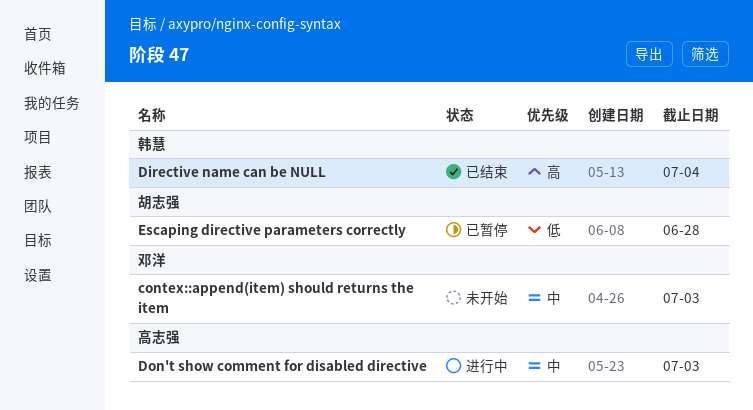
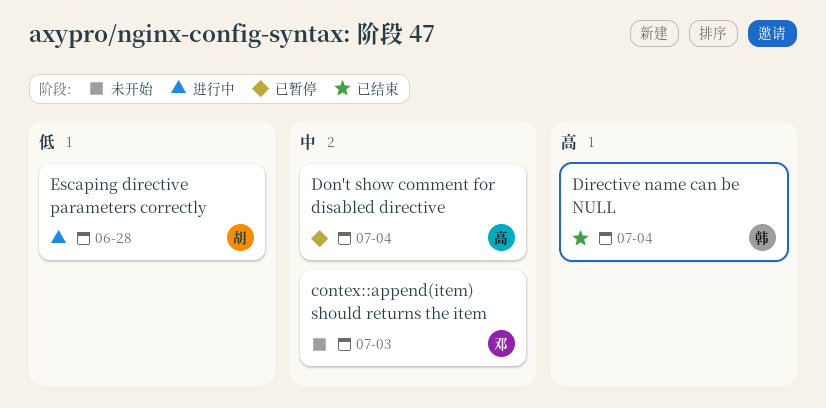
Don't show comment for disabled directive, status: 进行中 -> 已暂停
Don't show comment for disabled directive, due: Jul 3 -> Jul 4
Escaping directive parameters correctly, status: 已暂停 -> 进行中

